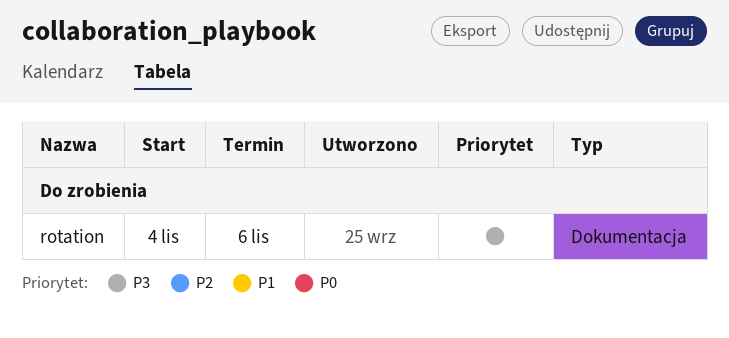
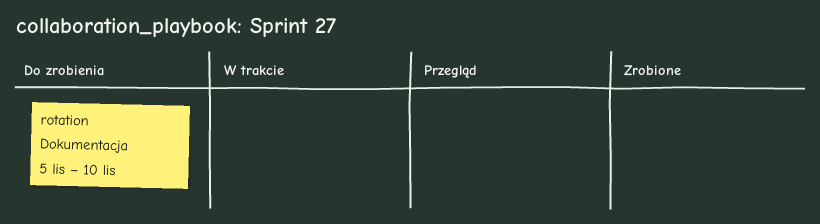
rotation, start: Nov 4 -> Nov 5
rotation, due: Nov 6 -> Nov 10

